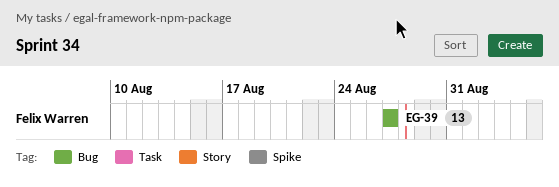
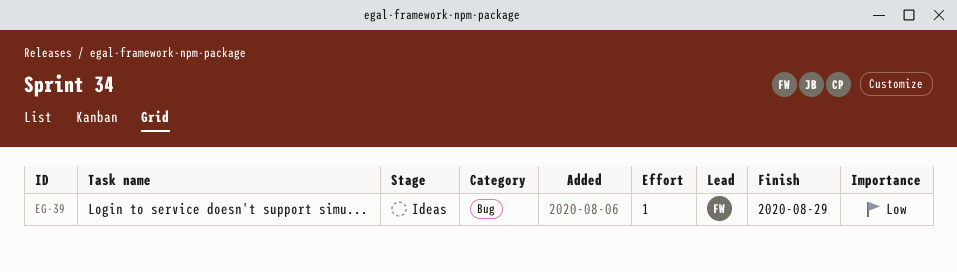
EG-39, estimate: 13 -> 1
EG-39, due: Aug 27 -> Aug 29

